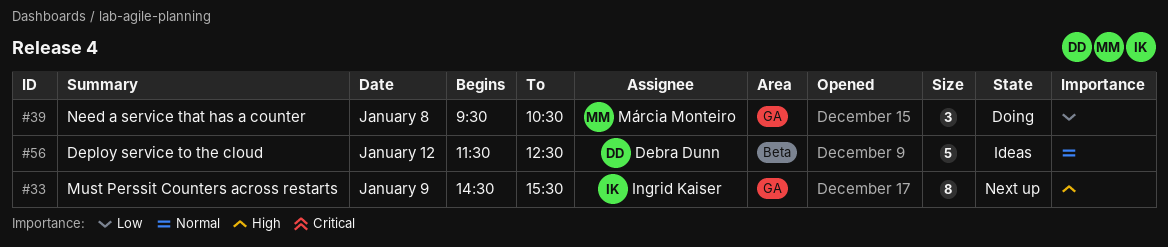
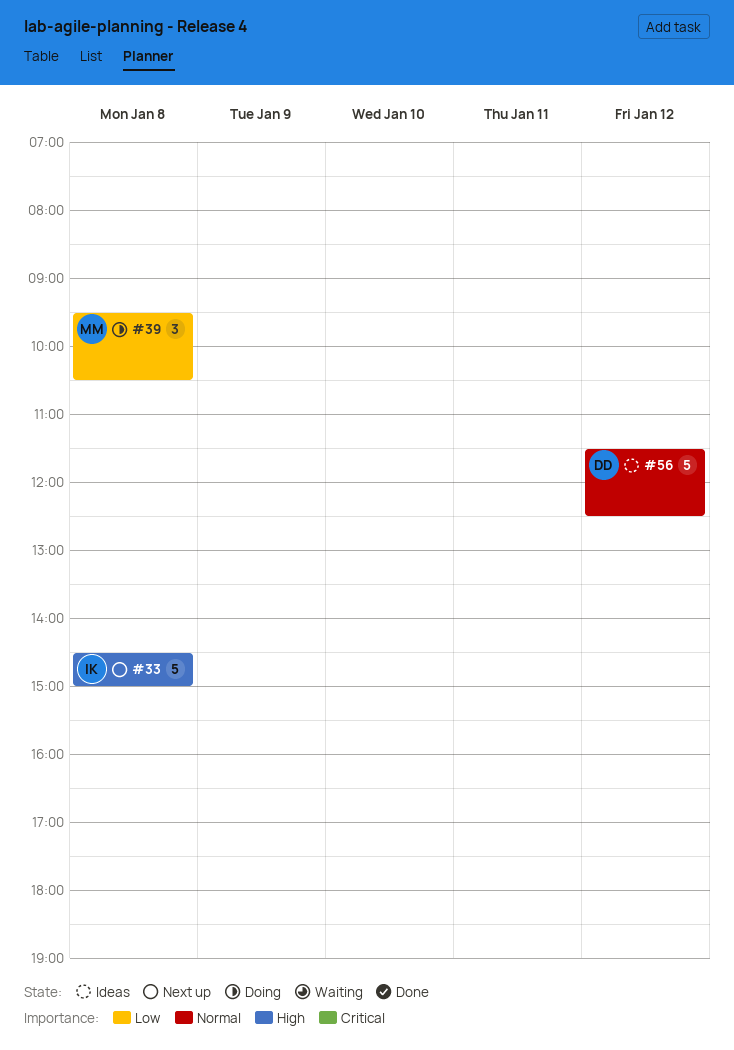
#33, estimate: 8 -> 5
#33, day: Jan 9 -> Jan 8
#33, ends: 15:30 -> 15:00

